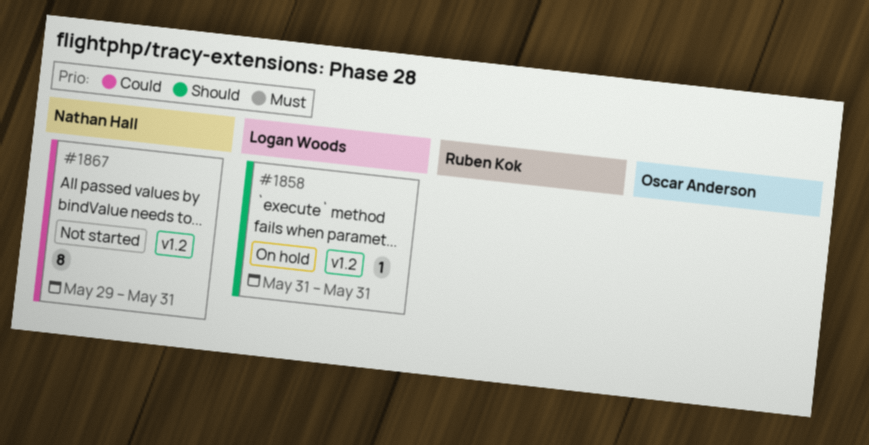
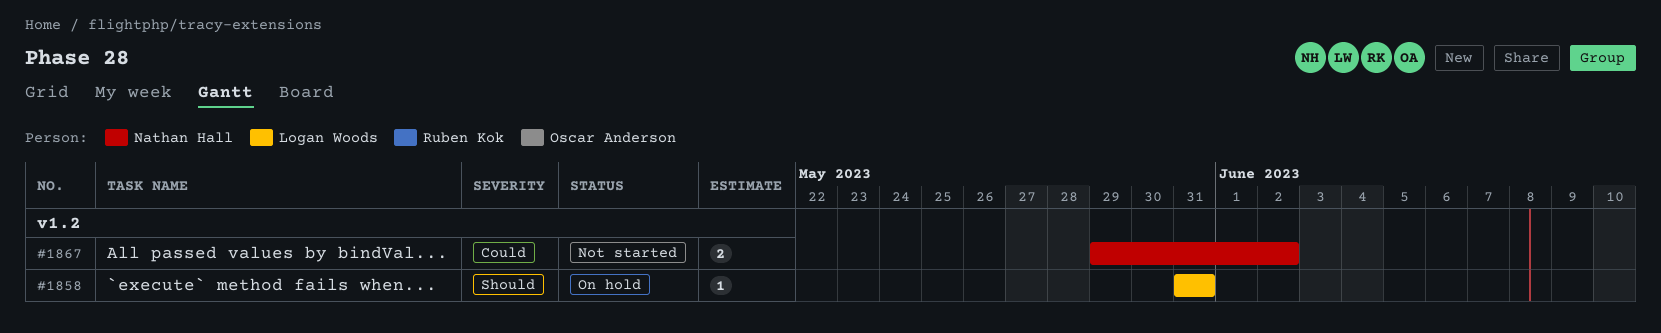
#1867, estimate: 8 -> 2
#1867, due: May 31 -> Jun 2

